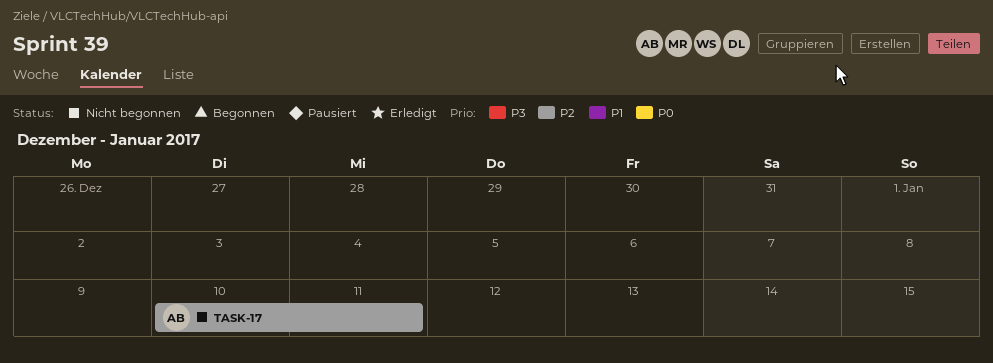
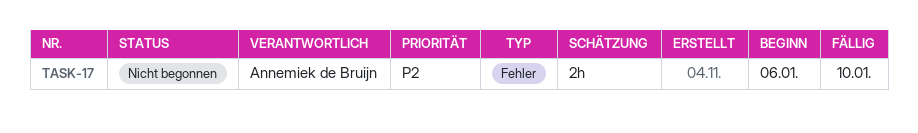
TASK-17, start: Jan 10 -> Jan 6
TASK-17, due: Jan 11 -> Jan 10

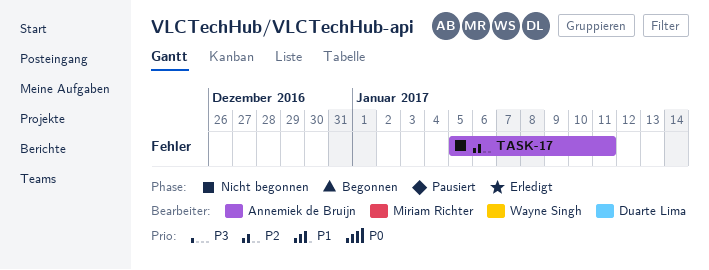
TASK-17, start: Jan 6 -> Jan 5
TASK-17, due: Jan 10 -> Jan 11

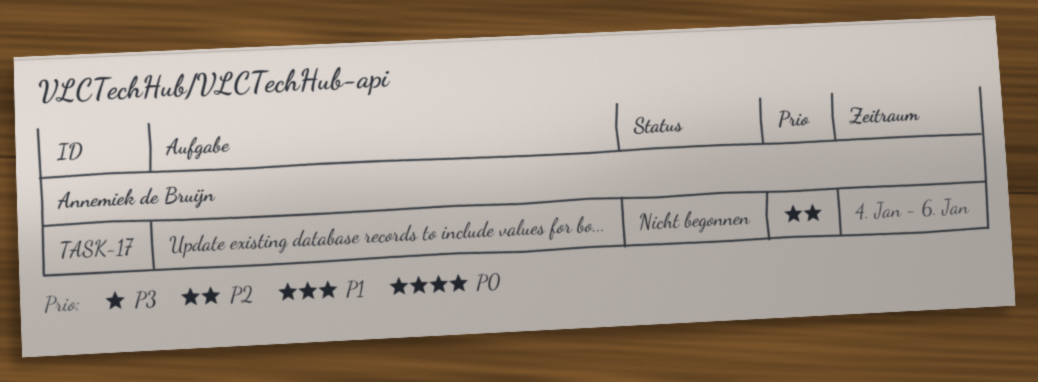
TASK-17, start: Jan 5 -> Jan 4
TASK-17, due: Jan 11 -> Jan 6

